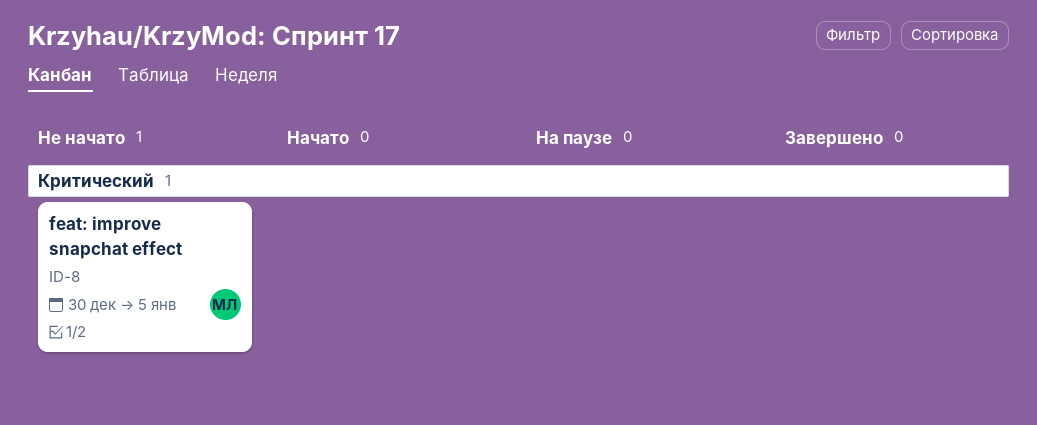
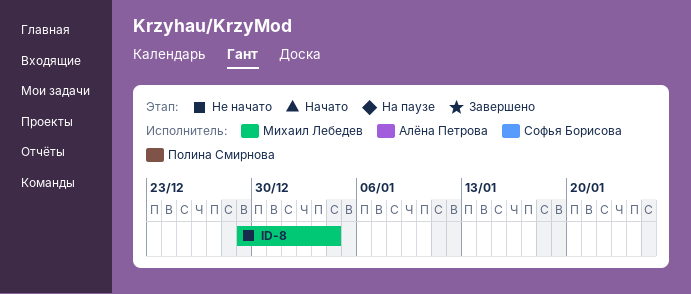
ID-8, start: Dec 30 -> Dec 29
ID-8, due: Jan 5 -> Jan 4

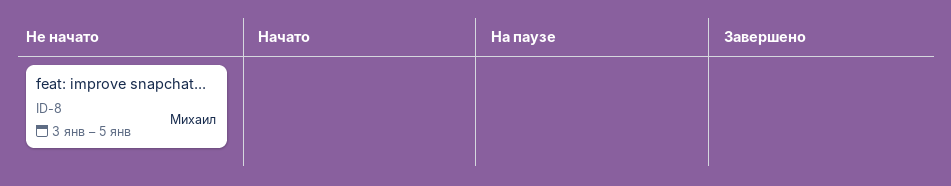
ID-8, start: Dec 29 -> Jan 3
ID-8, due: Jan 4 -> Jan 5

